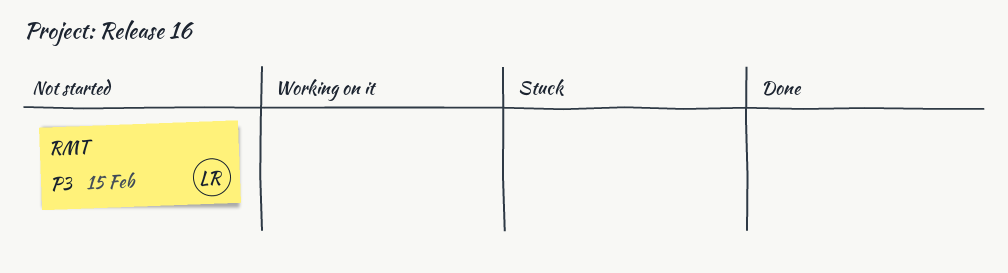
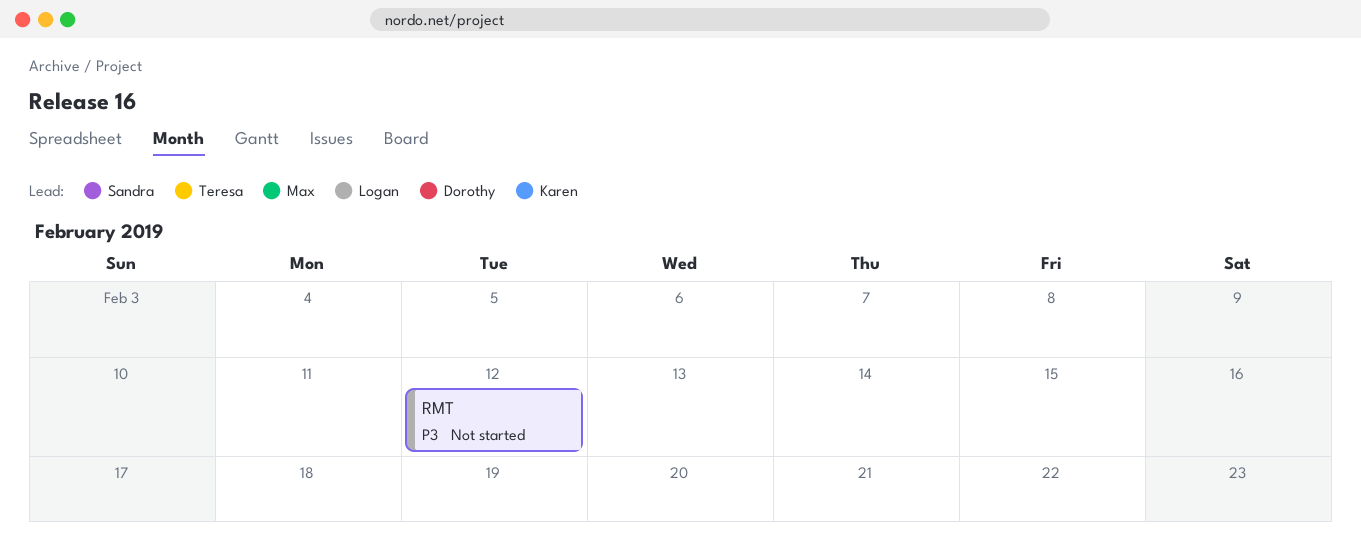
RMT, due: Feb 15 -> Feb 12

